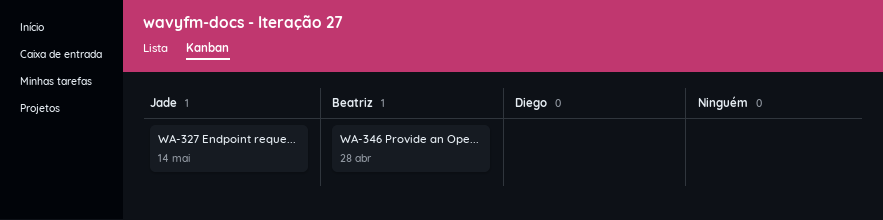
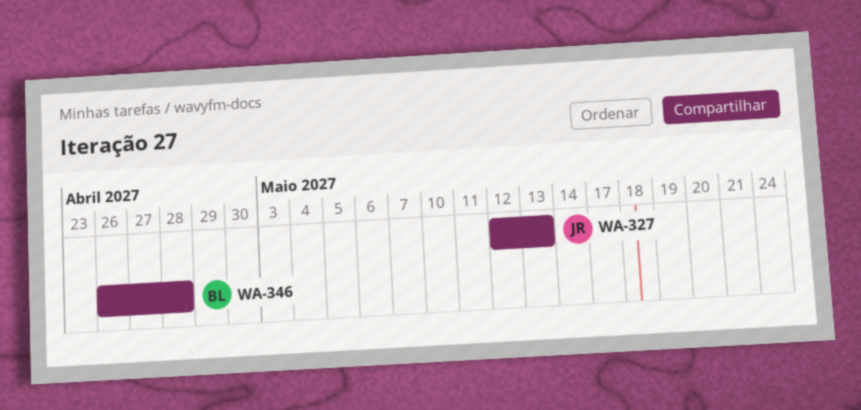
WA-327, due: May 14 -> May 13

